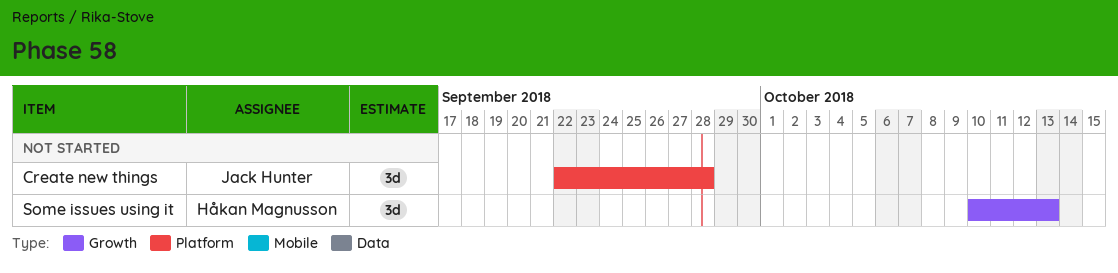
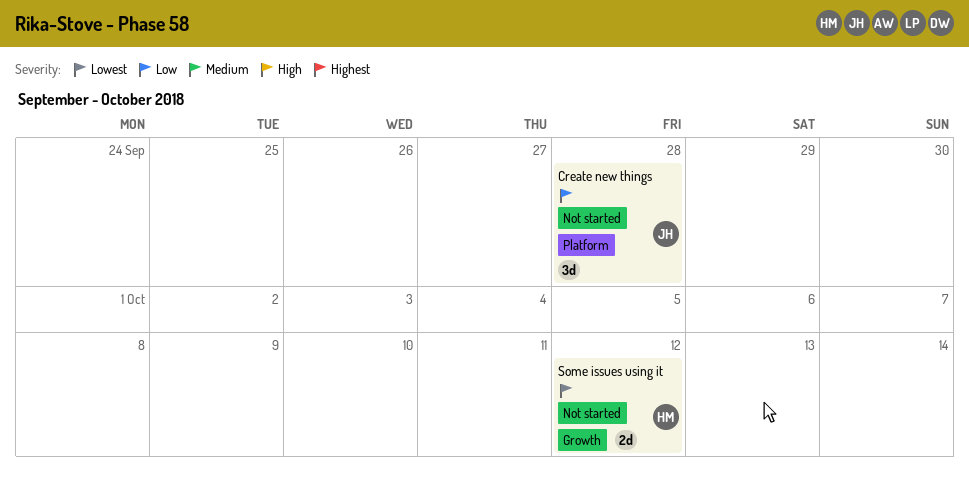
Some issues using it, estimate: 3d -> 2d
Some issues using it, due: Oct 13 -> Oct 12

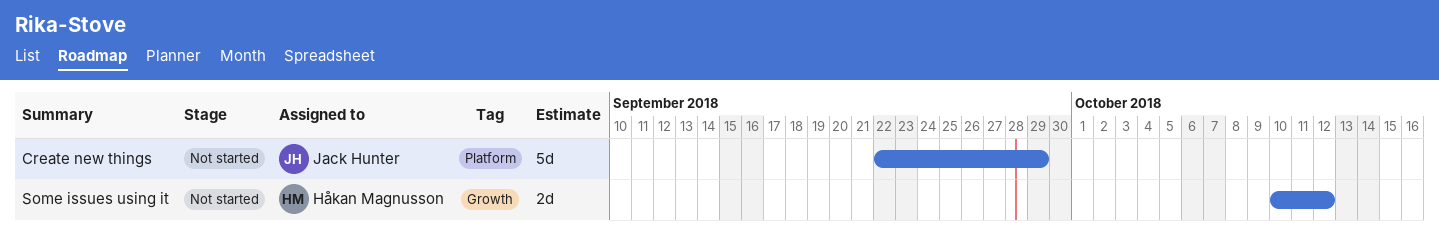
Create new things, estimate: 3d -> 5d
Create new things, due: Sep 28 -> Sep 29

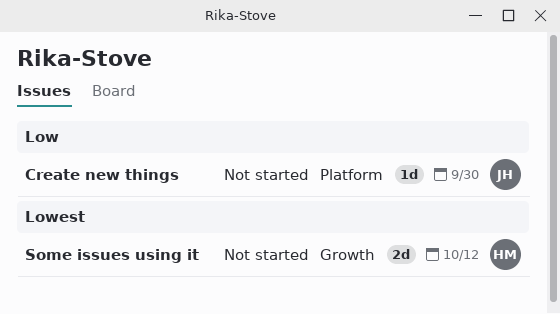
Create new things, estimate: 5d -> 1d
Create new things, due: Sep 29 -> Sep 30

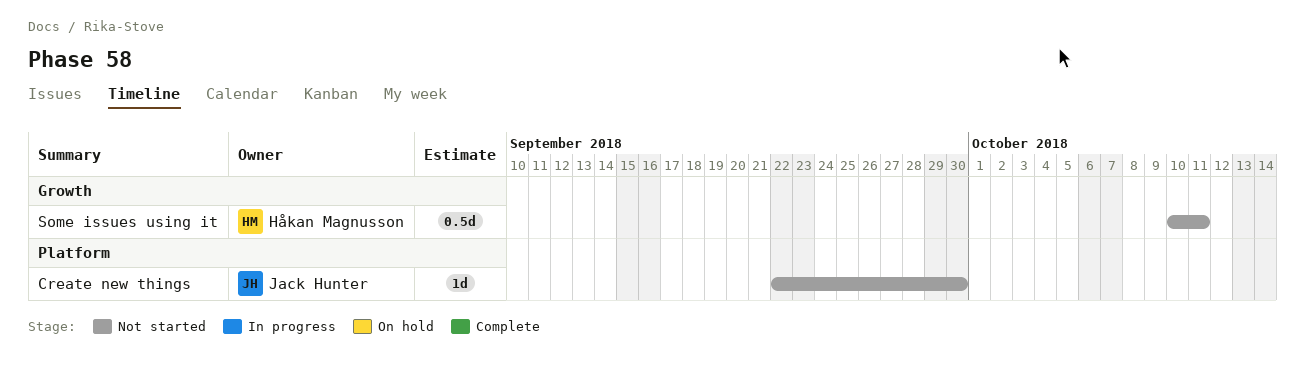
Some issues using it, estimate: 2d -> 0.5d
Some issues using it, due: Oct 12 -> Oct 11

